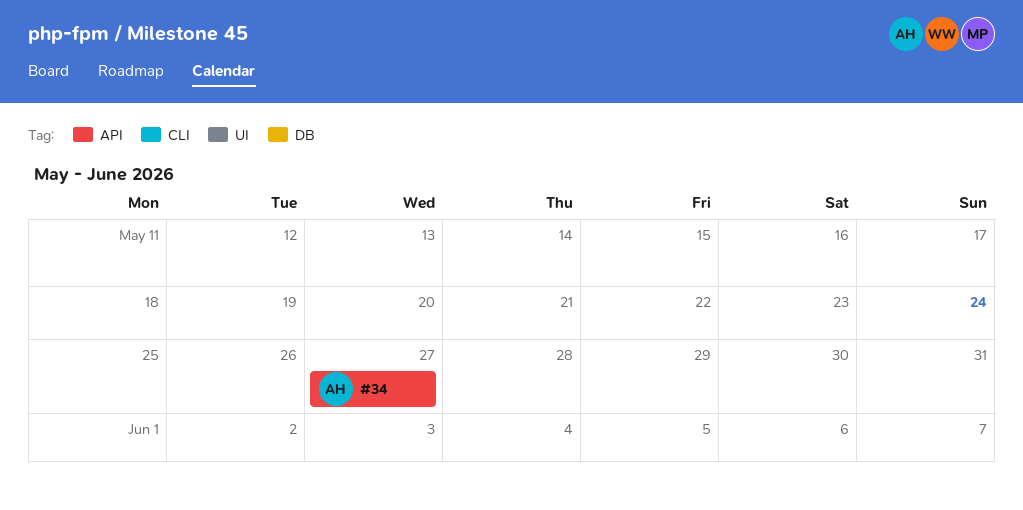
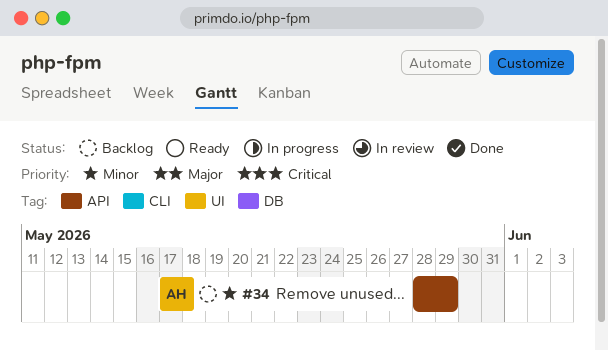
#34, start: May 27 -> May 28
#34, due: May 27 -> May 29

